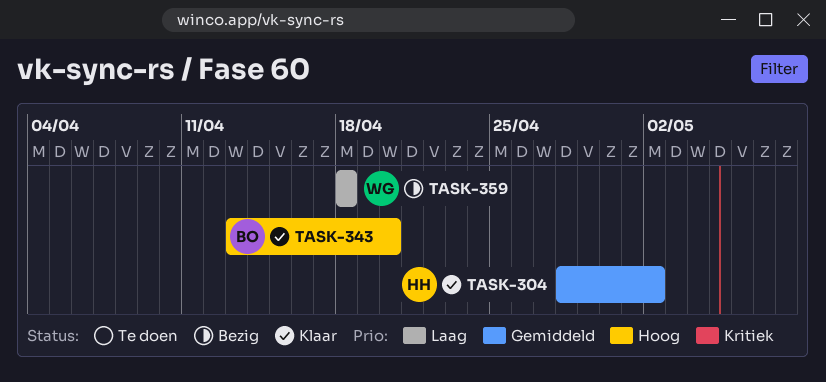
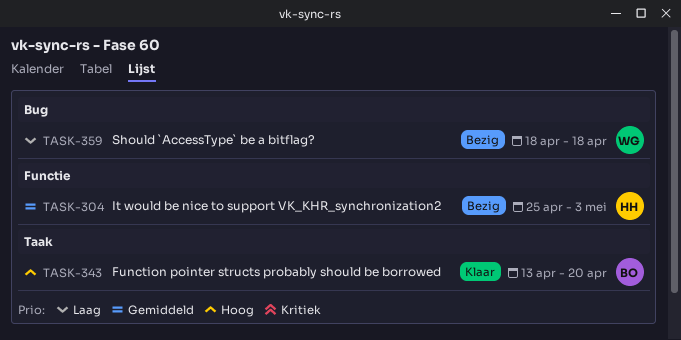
TASK-304, status: Klaar -> Bezig
TASK-304, start: Apr 28 -> Apr 25
TASK-304, due: May 2 -> May 3

